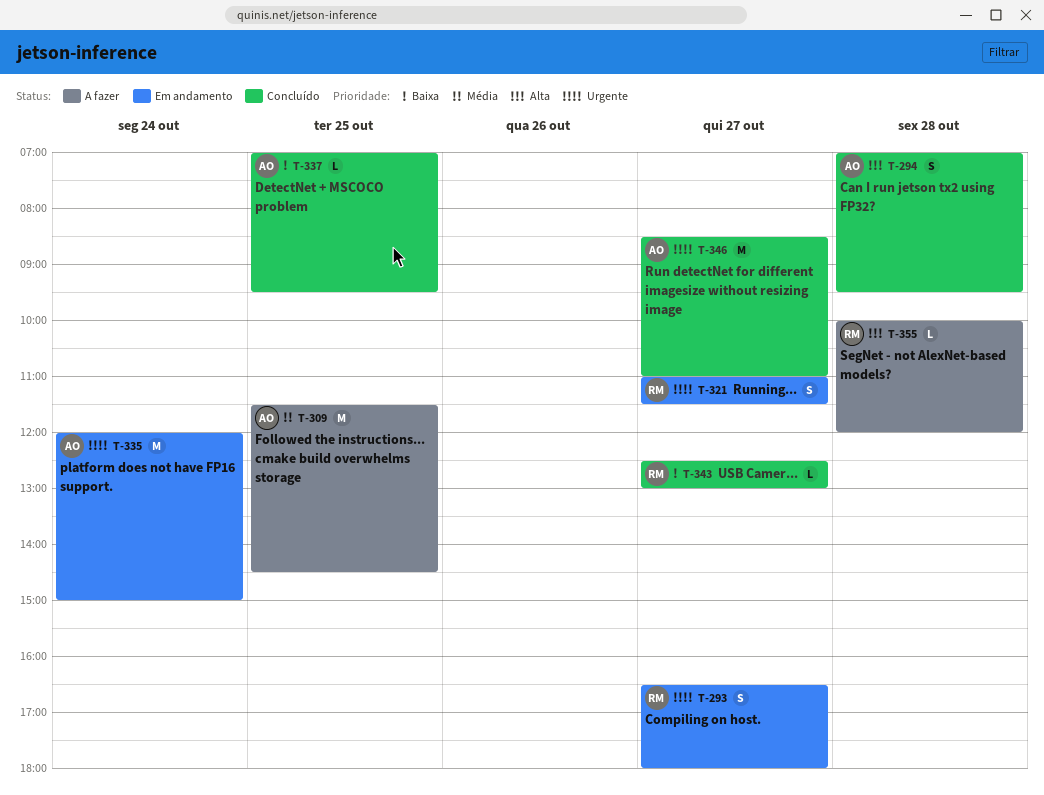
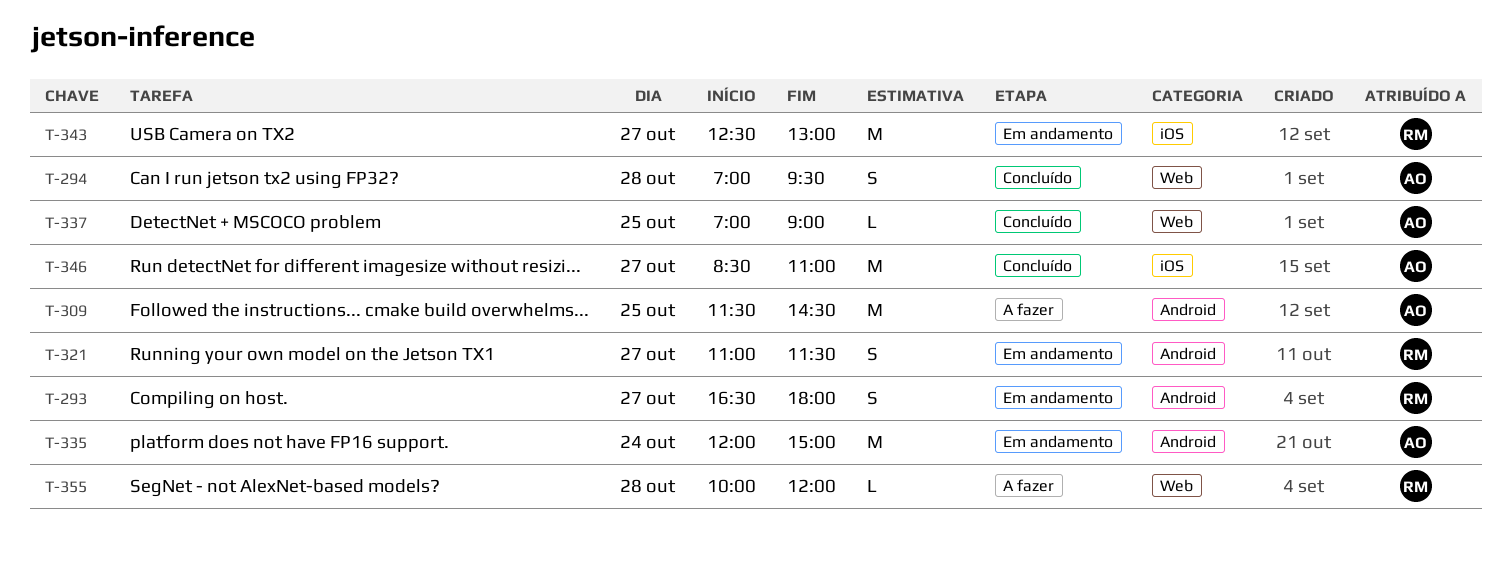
T-337, ends: 09:30 -> 09:00
T-343, status: Concluído -> Em andamento
T-343, estimate: L -> M

